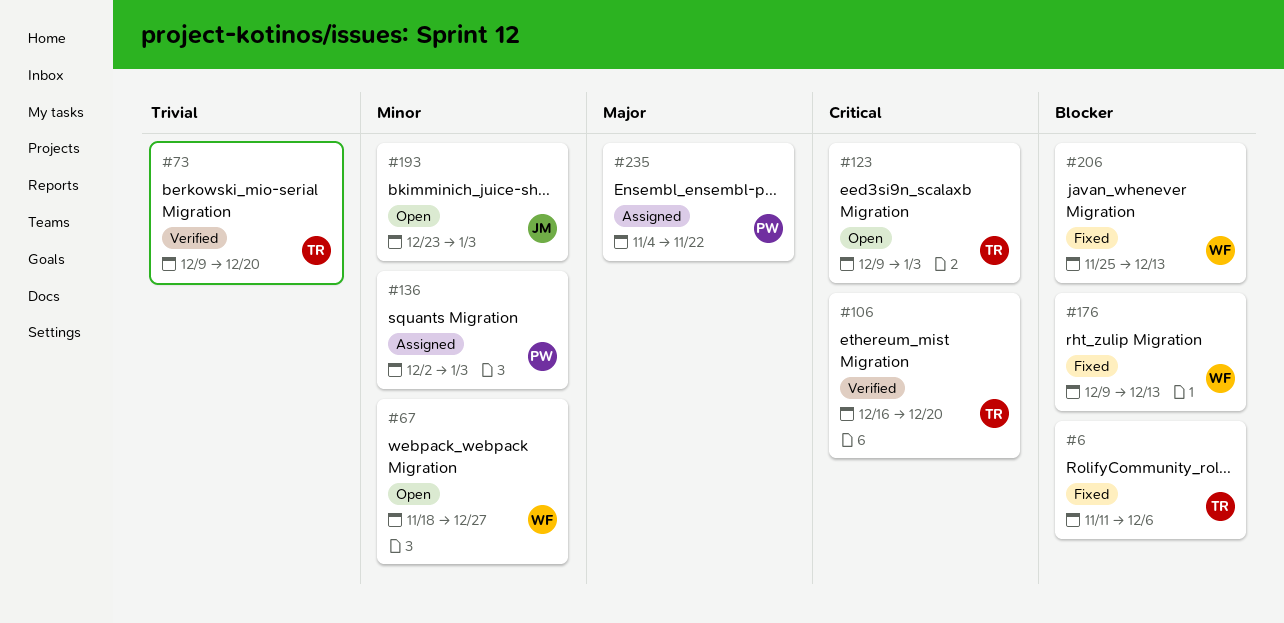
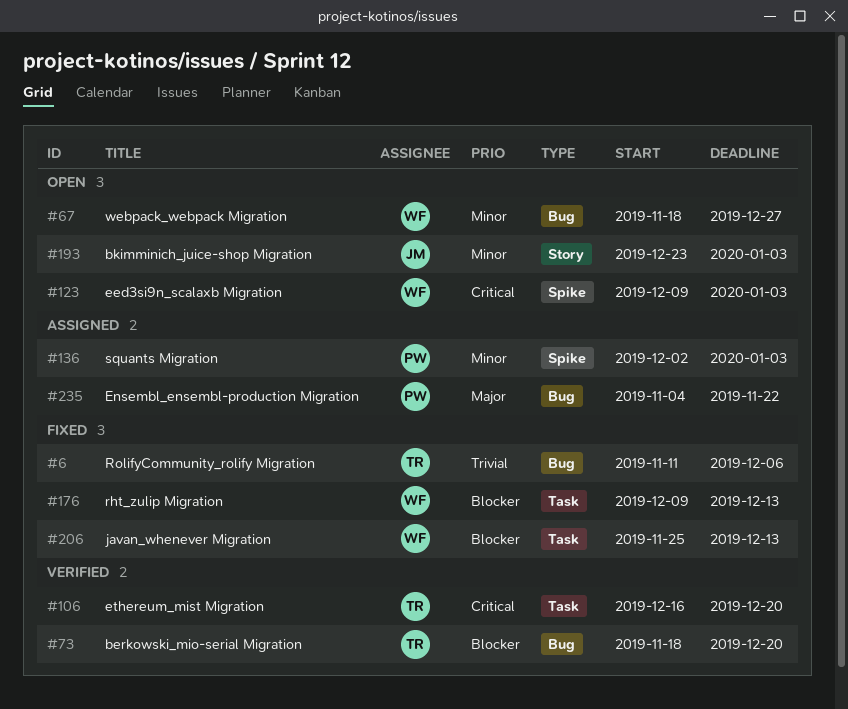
#6, priority: Blocker -> Trivial
#73, priority: Trivial -> Blocker
#73, start: Dec 9 -> Nov 18
#123, owner: TR -> WF

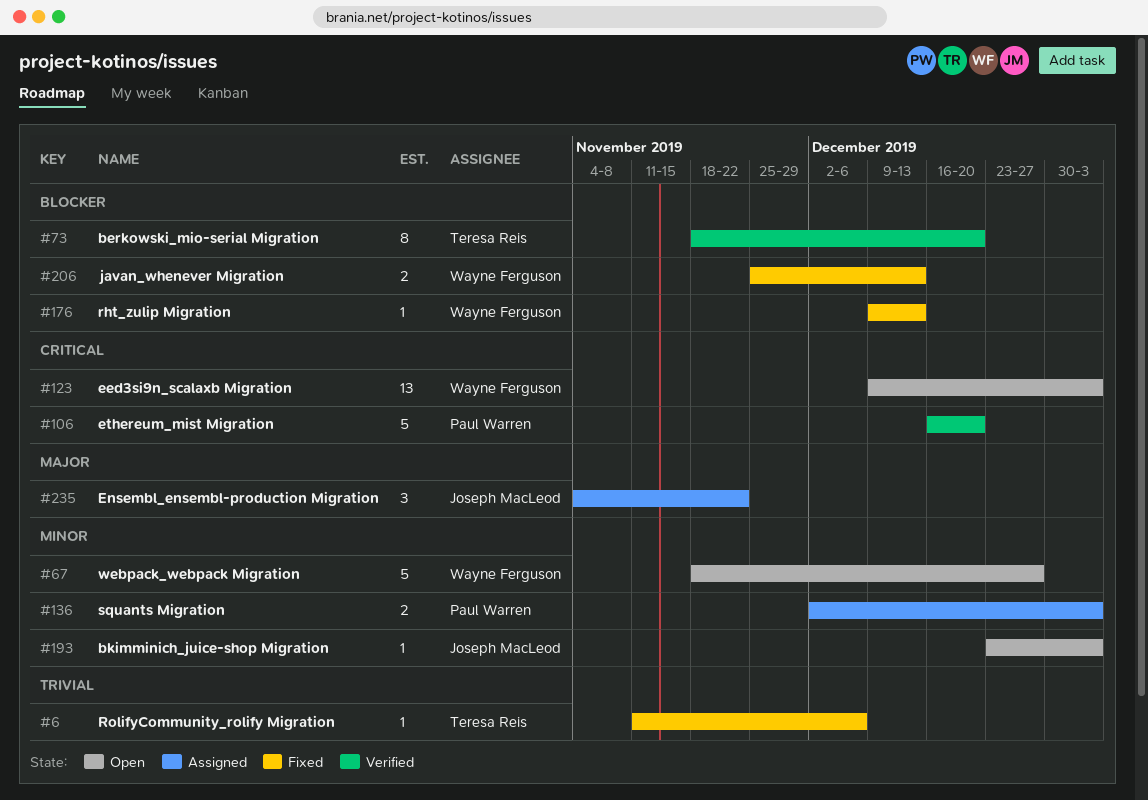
#106, owner: Teresa Reis -> Paul Warren
#235, owner: Paul Warren -> Joseph MacLeod

